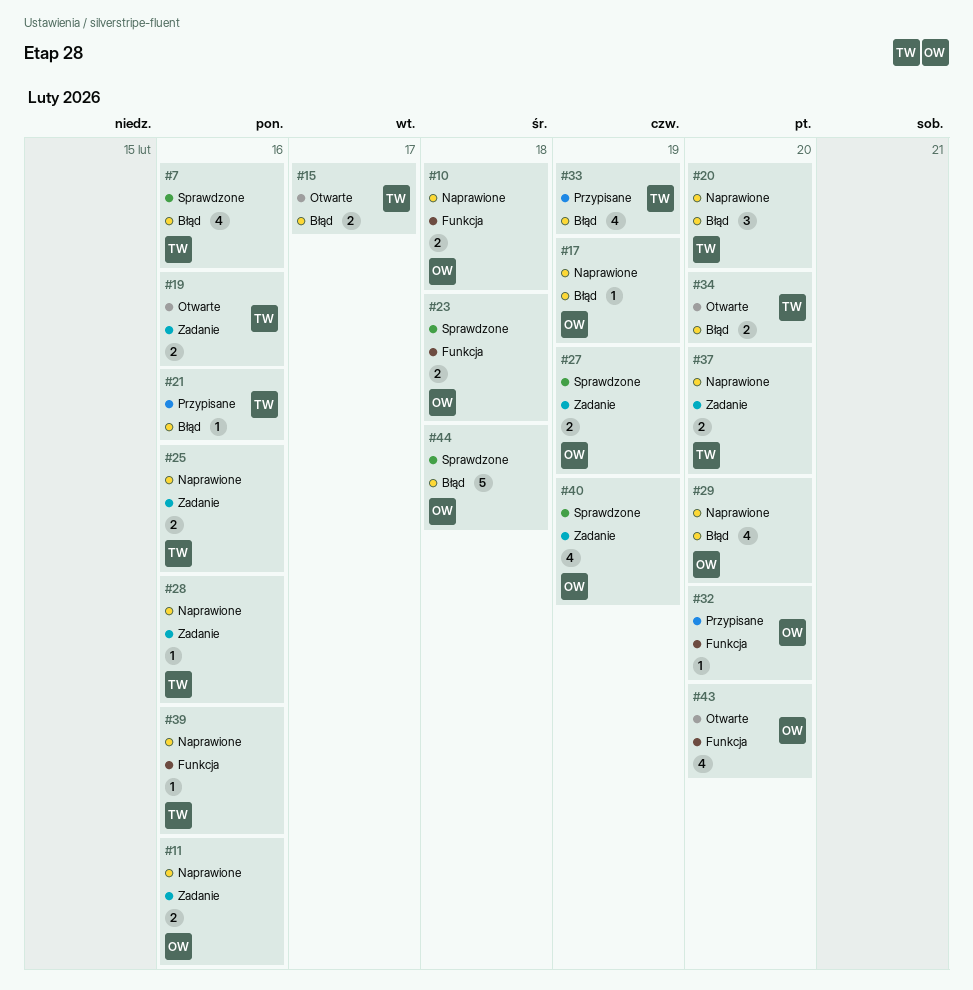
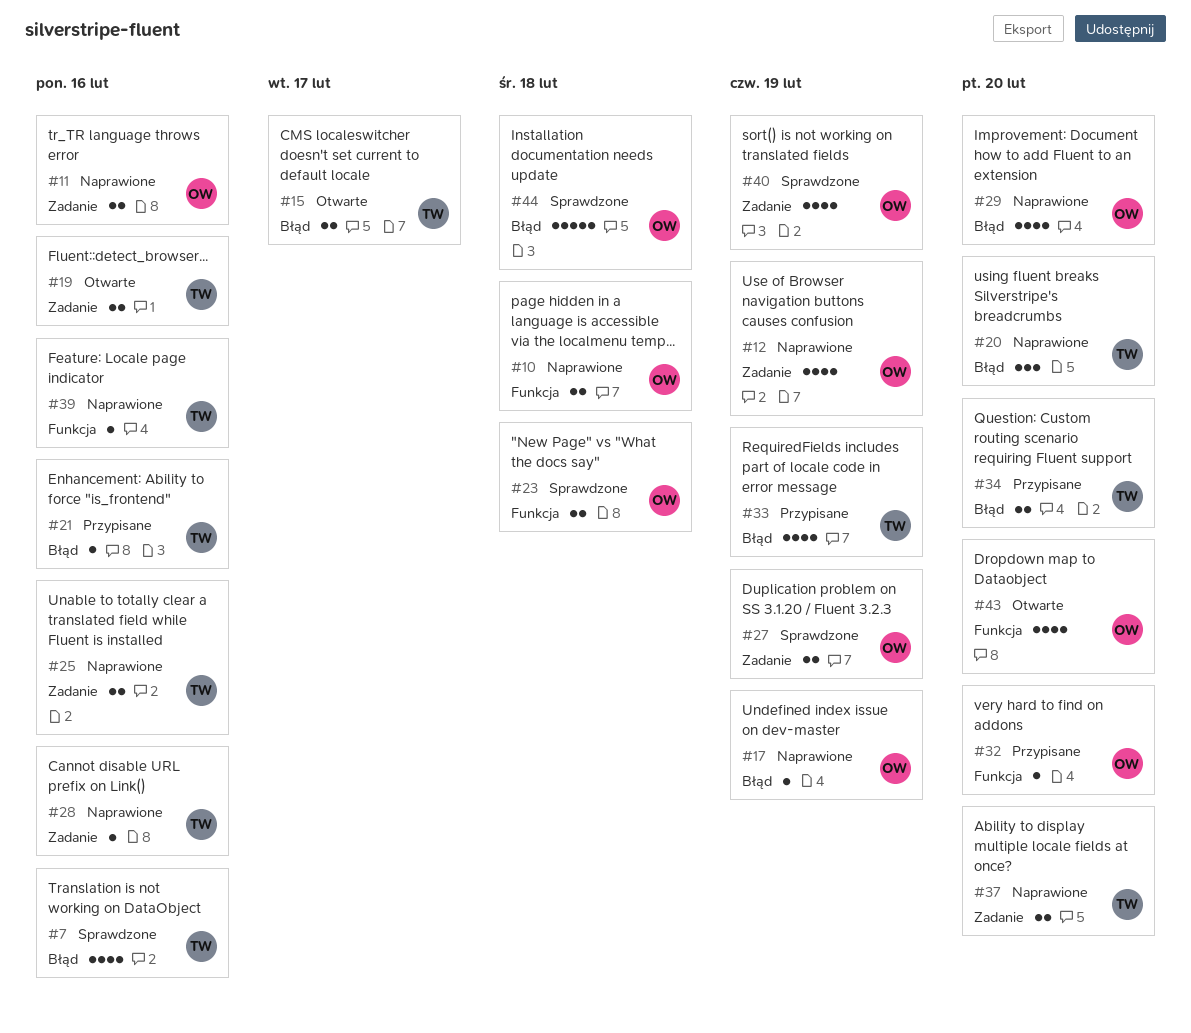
#12: none -> present
#34, status: Otwarte -> Przypisane

